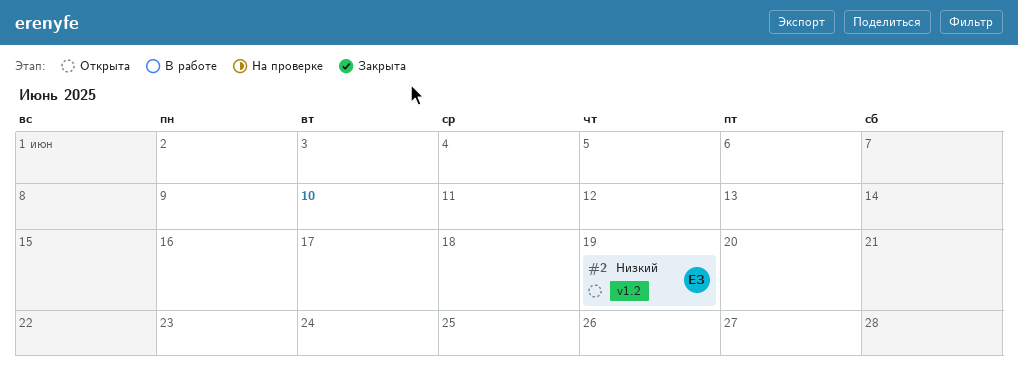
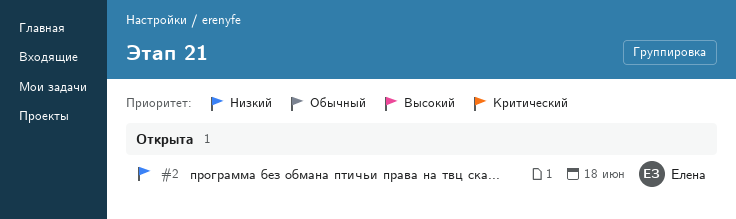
#2, due: Jun 19 -> Jun 18

